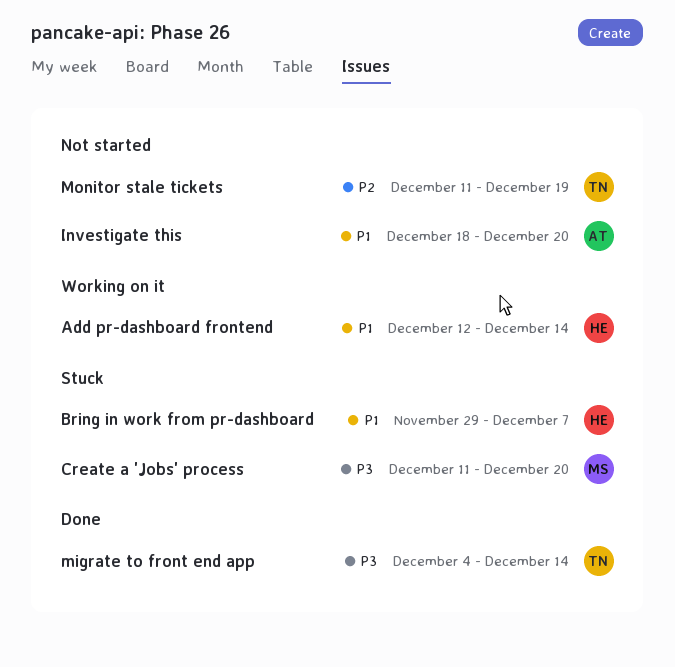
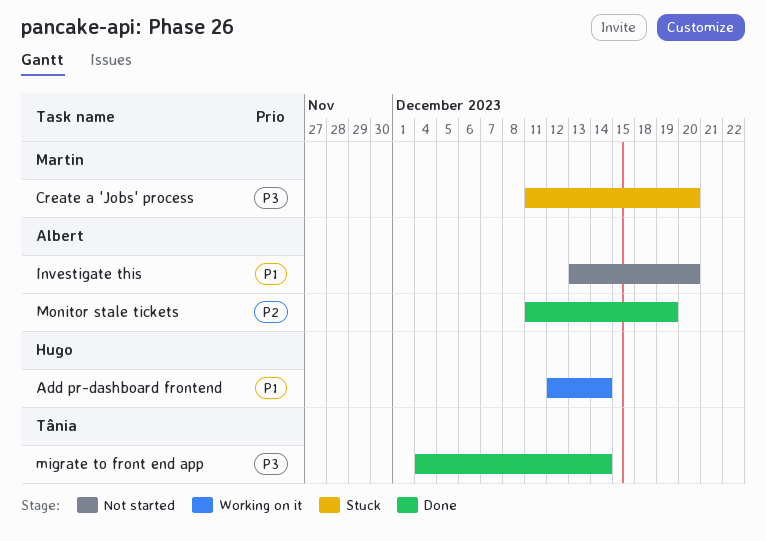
Bring in work from pr-dashboard: present -> none
Investigate this, start: Dec 18 -> Dec 13
Monitor stale tickets, status: Not started -> Done
Monitor stale tickets, owner: Tânia -> Albert

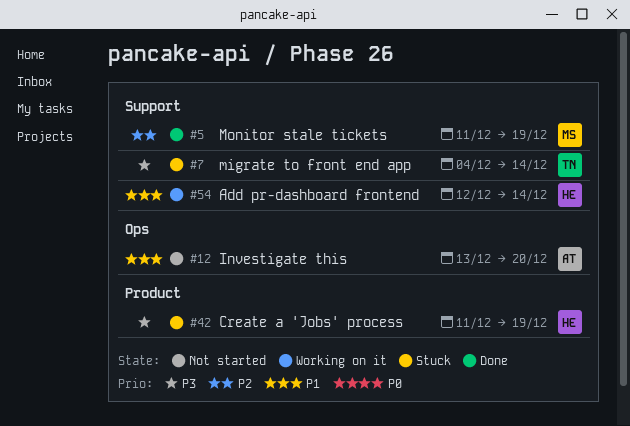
Create a 'Jobs' process, owner: Martin -> Hugo
Create a 'Jobs' process, due: Dec 20 -> Dec 19
migrate to front end app, status: Done -> Stuck
Monitor stale tickets, owner: Albert -> Martin

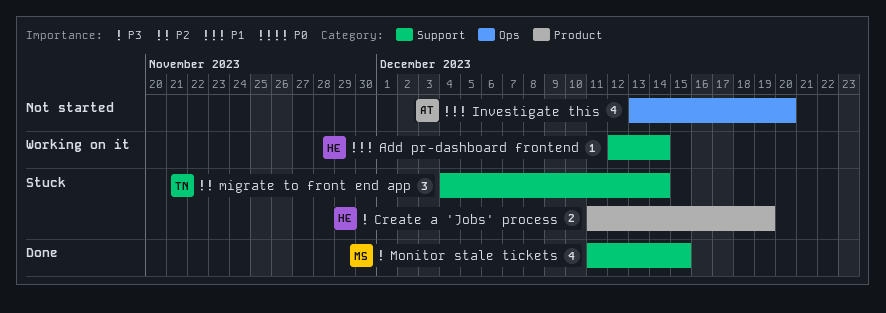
migrate to front end app, priority: P3 -> P2
Monitor stale tickets, priority: P2 -> P3
Monitor stale tickets, due: Dec 19 -> Dec 15

